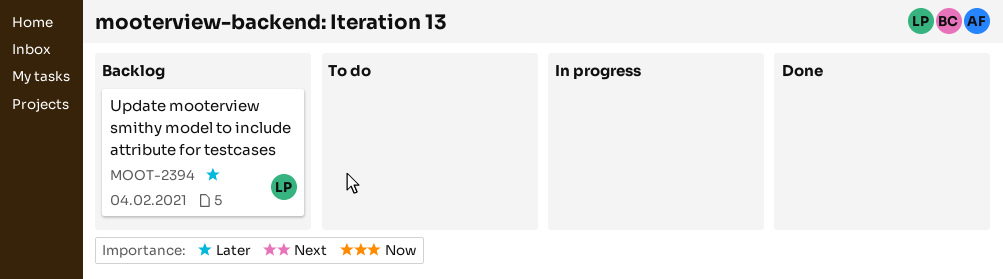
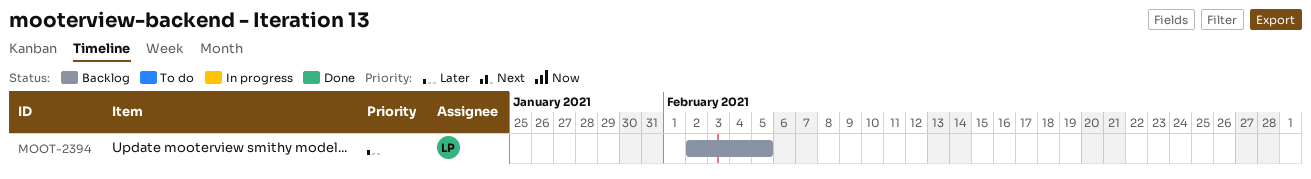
MOOT-2394, due: Feb 4 -> Feb 5

